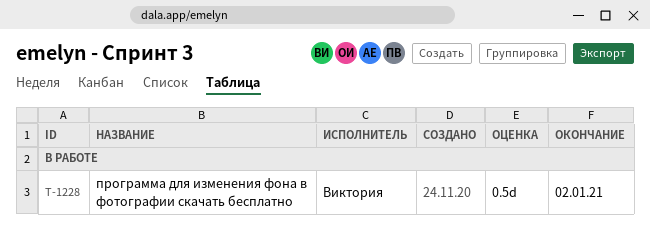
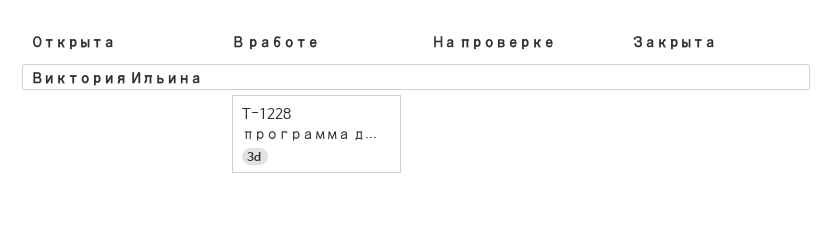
T-1228, estimate: 0.5d -> 3d

